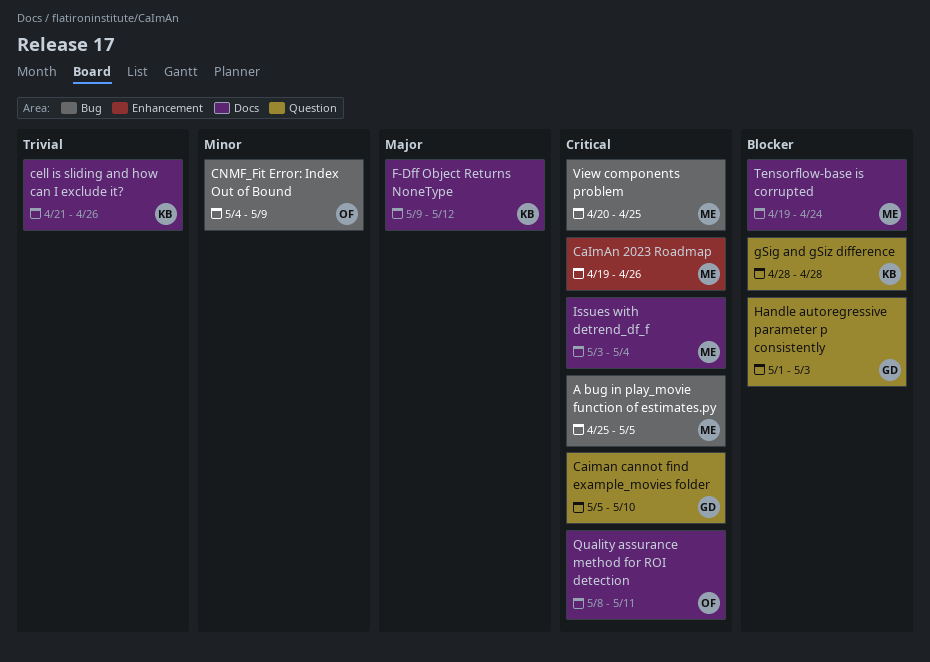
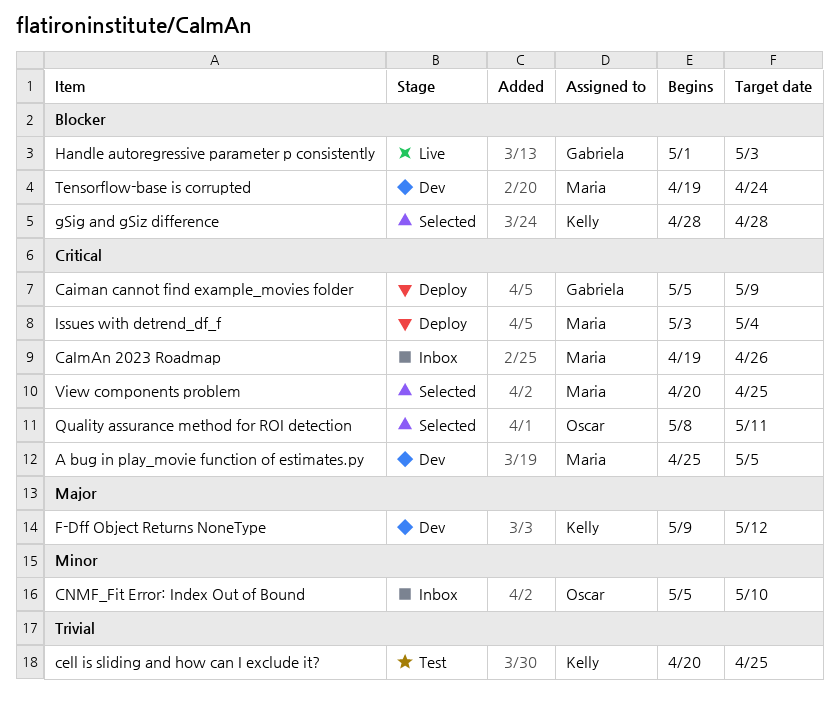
Caiman cannot find example_movies folder, due: May 10 -> May 9
cell is sliding and how can I exclude it?, start: Apr 21 -> Apr 20
cell is sliding and how can I exclude it?, due: Apr 26 -> Apr 25
CNMF_Fit Error: Index Out of Bound, start: May 4 -> May 5
CNMF_Fit Error: Index Out of Bound, due: May 9 -> May 10

